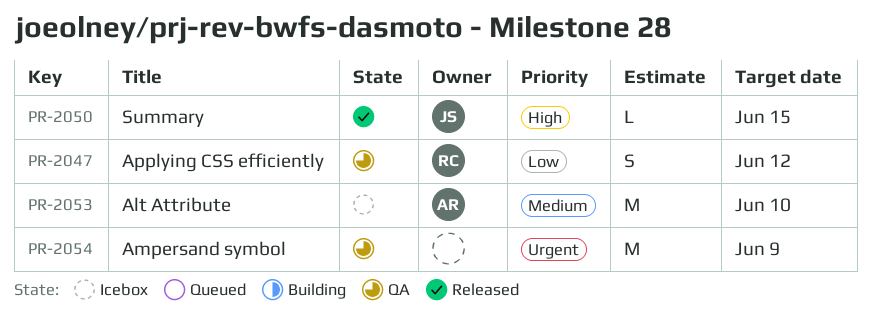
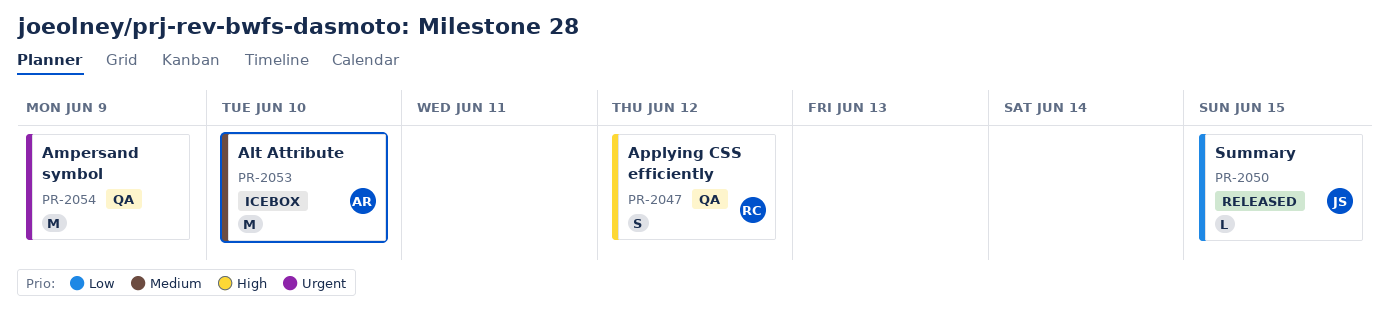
PR-2047, priority: Low -> High
PR-2050, priority: High -> Low

